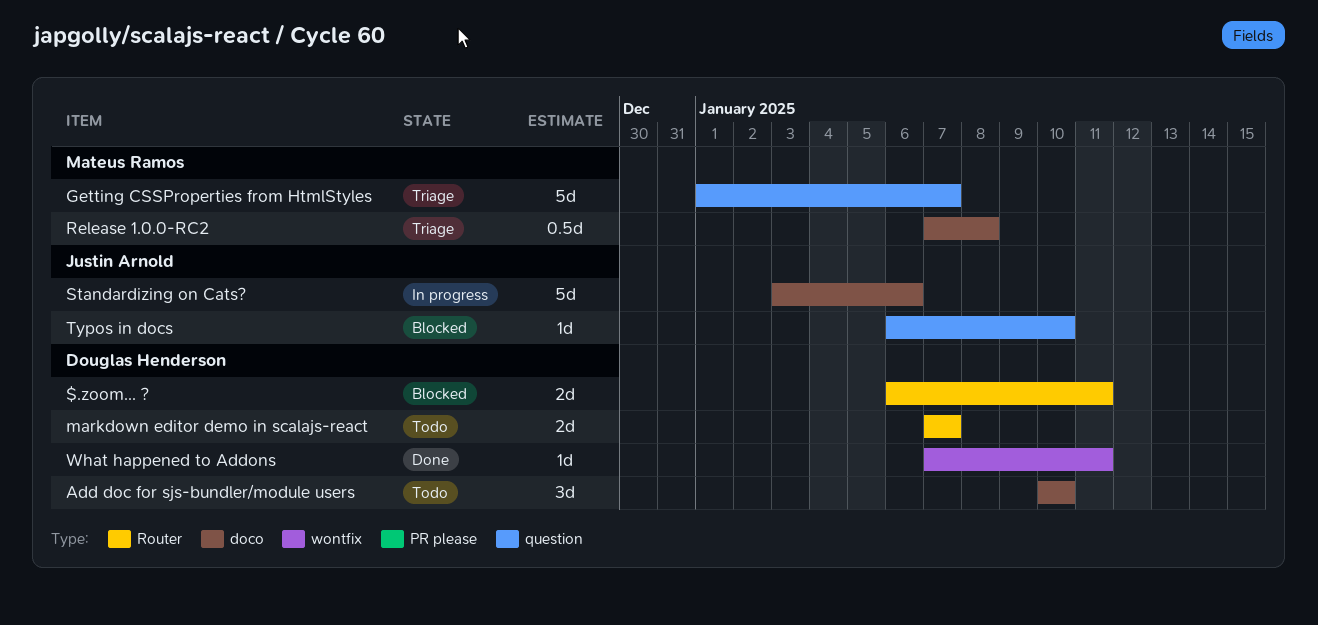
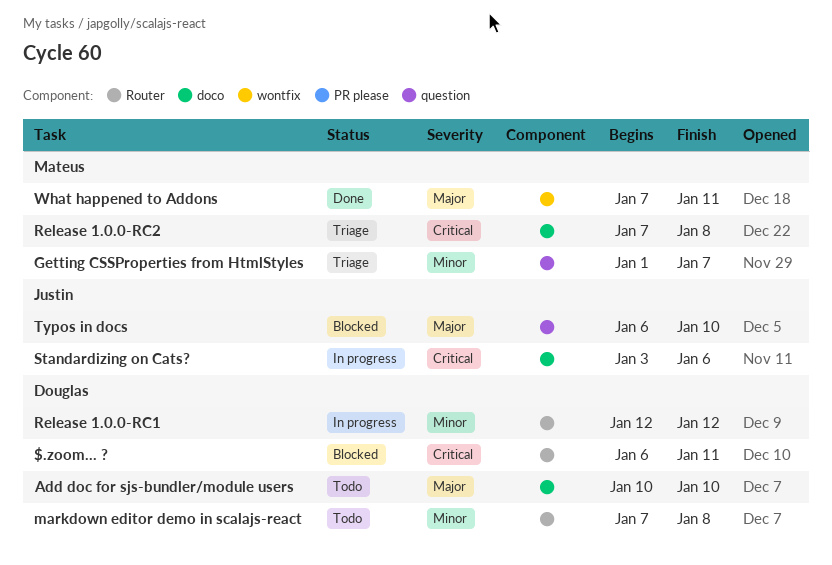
markdown editor demo in scalajs-react, due: Jan 7 -> Jan 8
Release 1.0.0-RC1: none -> present
What happened to Addons, owner: Douglas Henderson -> Mateus Ramos

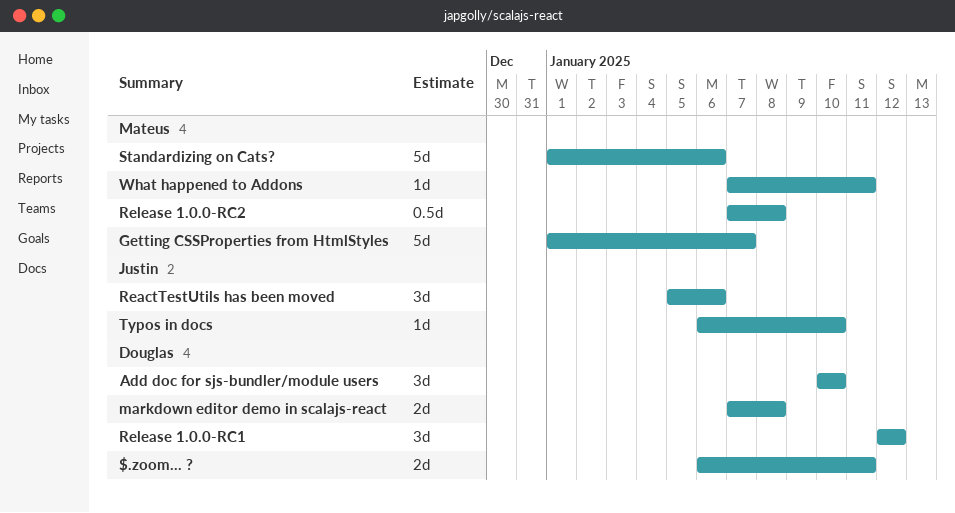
ReactTestUtils has been moved: none -> present
Standardizing on Cats?, owner: Justin -> Mateus
Standardizing on Cats?, start: Jan 3 -> Jan 1

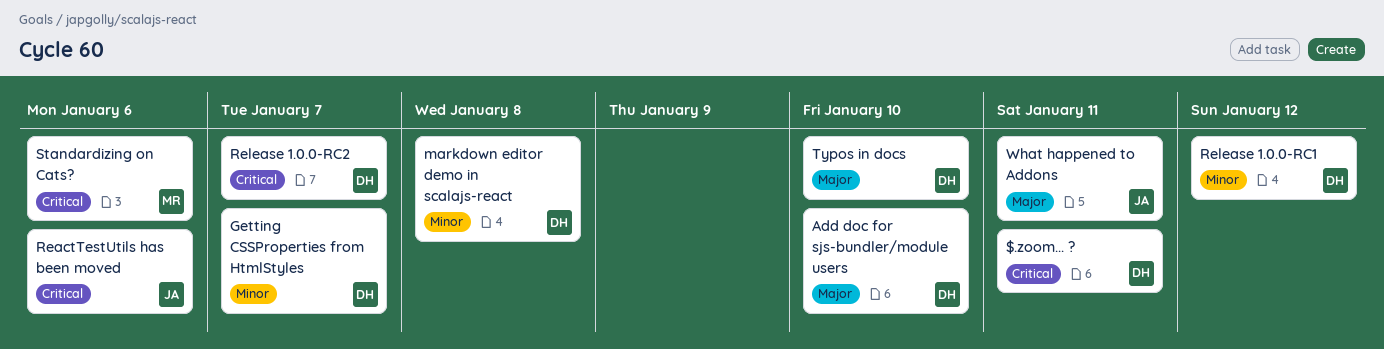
Getting CSSProperties from HtmlStyles, owner: Mateus -> Douglas
Release 1.0.0-RC2, owner: Mateus -> Douglas
Release 1.0.0-RC2, due: Jan 8 -> Jan 7
Typos in docs, owner: Justin -> Douglas
What happened to Addons, owner: Mateus -> Justin

